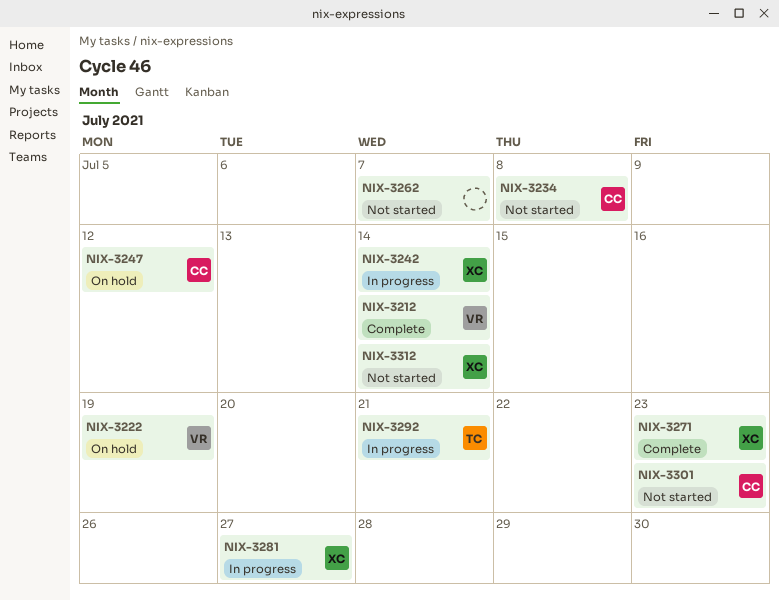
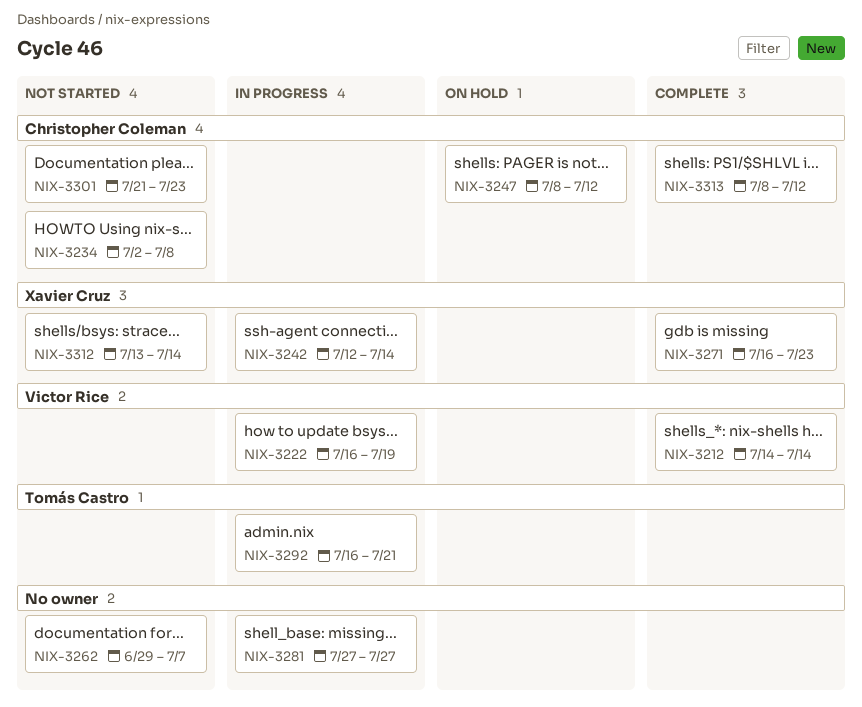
NIX-3222, status: On hold -> In progress
NIX-3281, owner: Xavier Cruz -> none
NIX-3313: none -> present

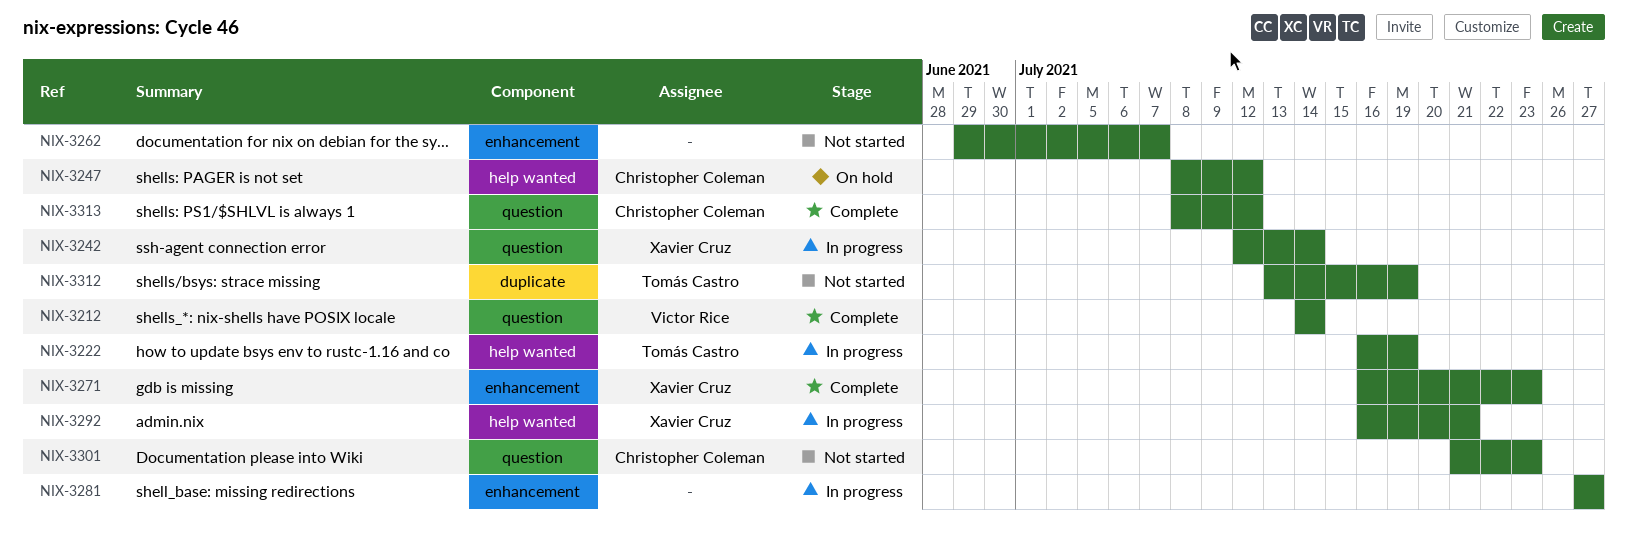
NIX-3222, owner: Victor Rice -> Tomás Castro
NIX-3234: present -> none
NIX-3292, owner: Tomás Castro -> Xavier Cruz
NIX-3312, owner: Xavier Cruz -> Tomás Castro
NIX-3312, due: Jul 14 -> Jul 19

